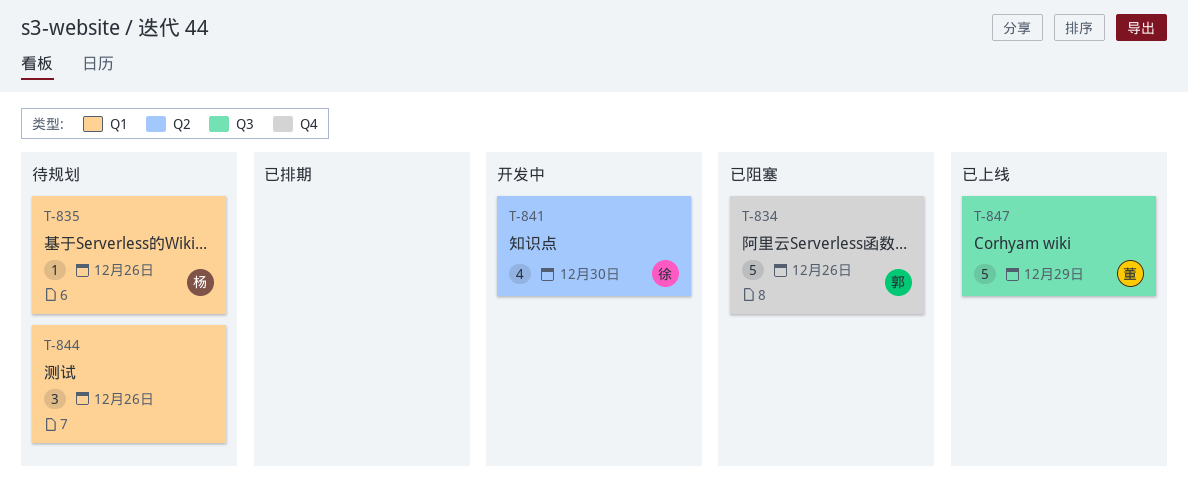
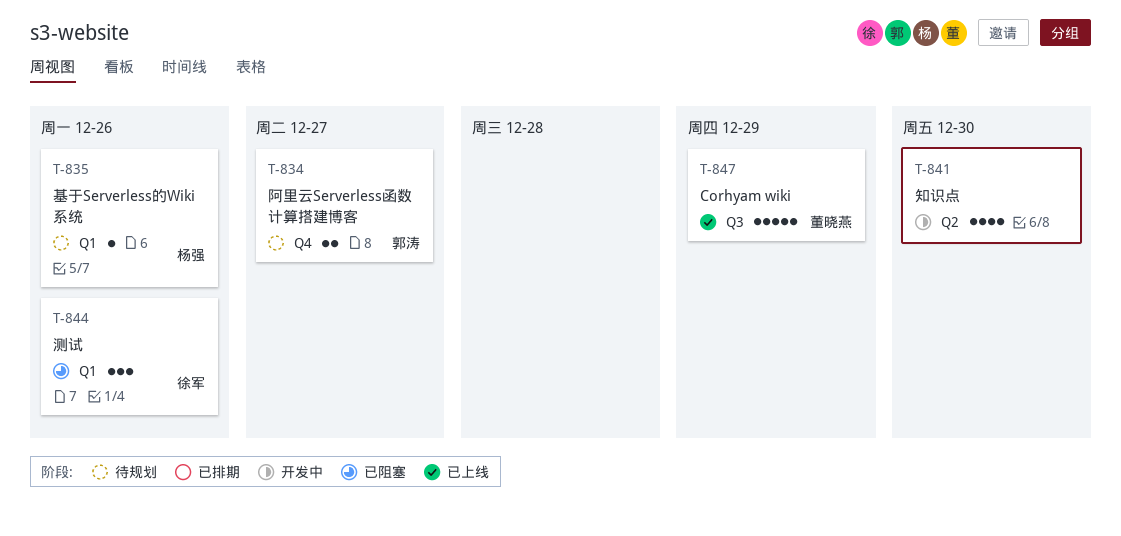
T-834, status: 已阻塞 -> 待规划
T-834, estimate: 5 -> 2
T-834, due: Dec 26 -> Dec 27
T-841, owner: 徐军 -> none
T-844, status: 待规划 -> 已阻塞
T-844, owner: none -> 徐军

